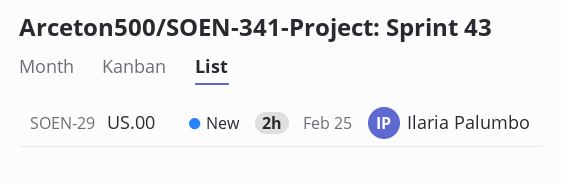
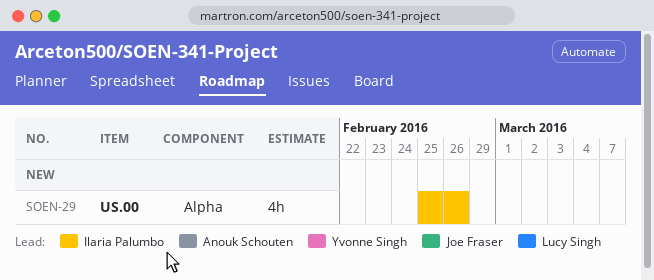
SOEN-29, estimate: 2h -> 4h
SOEN-29, due: Feb 25 -> Feb 26

